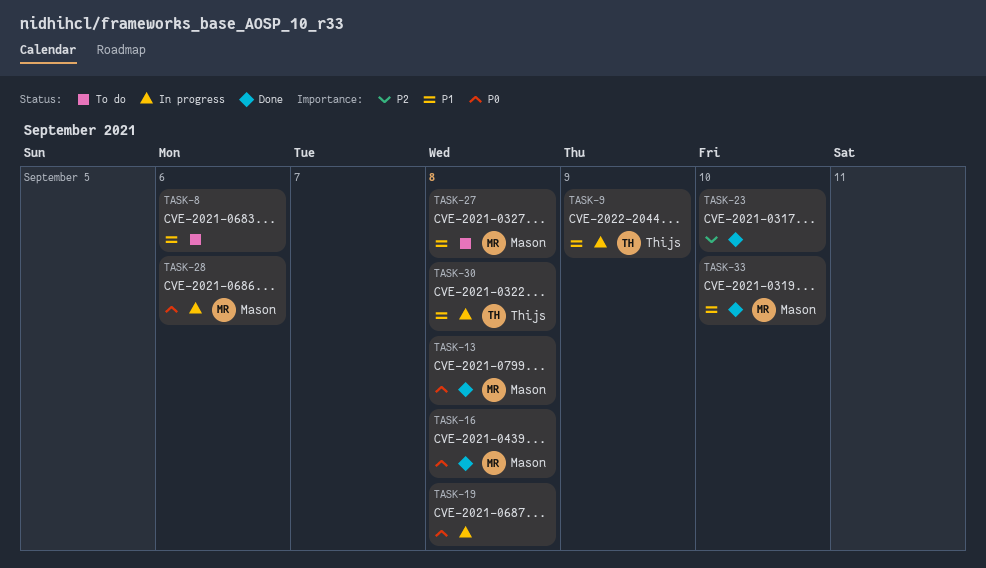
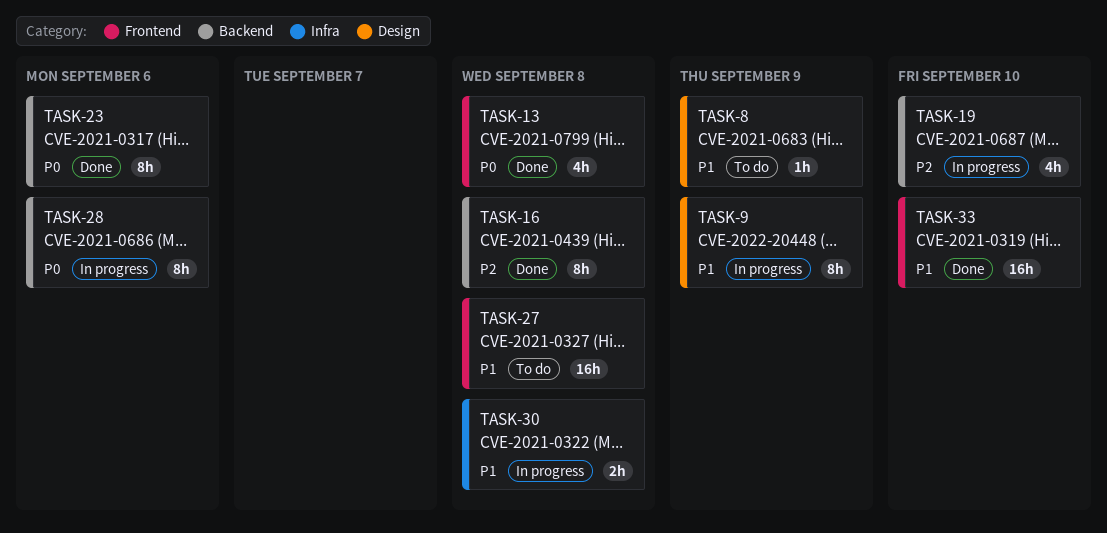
TASK-8, due: Sep 6 -> Sep 9
TASK-16, priority: P0 -> P2
TASK-19, priority: P0 -> P2
TASK-19, due: Sep 8 -> Sep 10
TASK-23, priority: P2 -> P0
TASK-23, due: Sep 10 -> Sep 6

